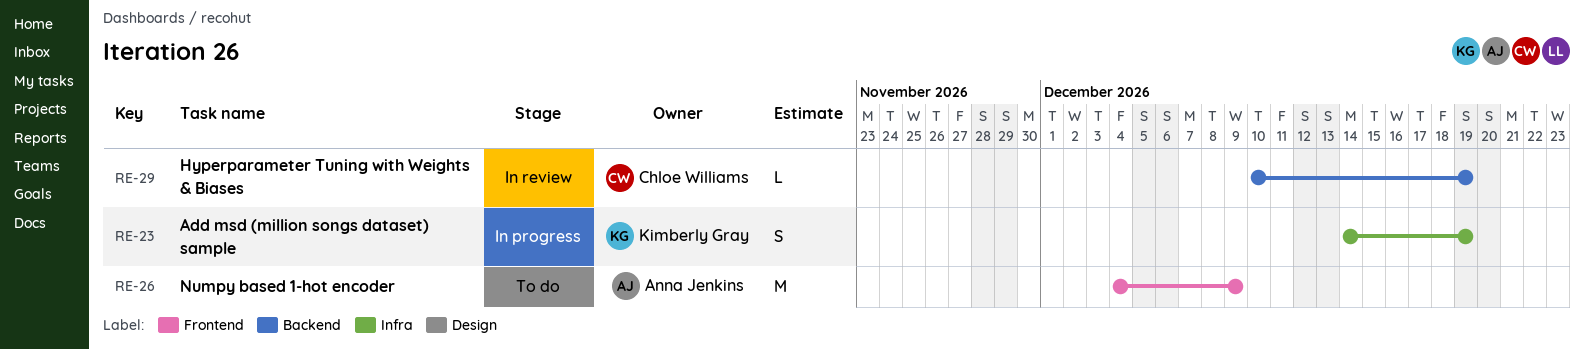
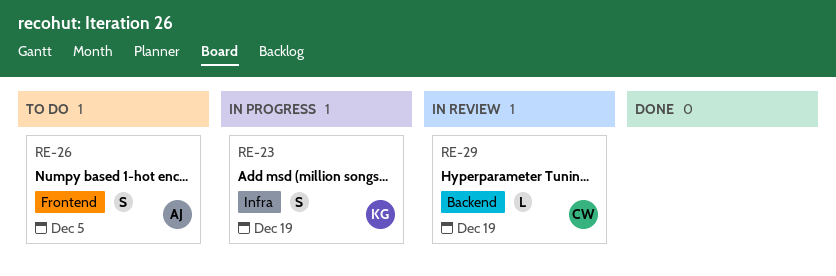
RE-26, estimate: M -> S
RE-26, due: Dec 9 -> Dec 5

